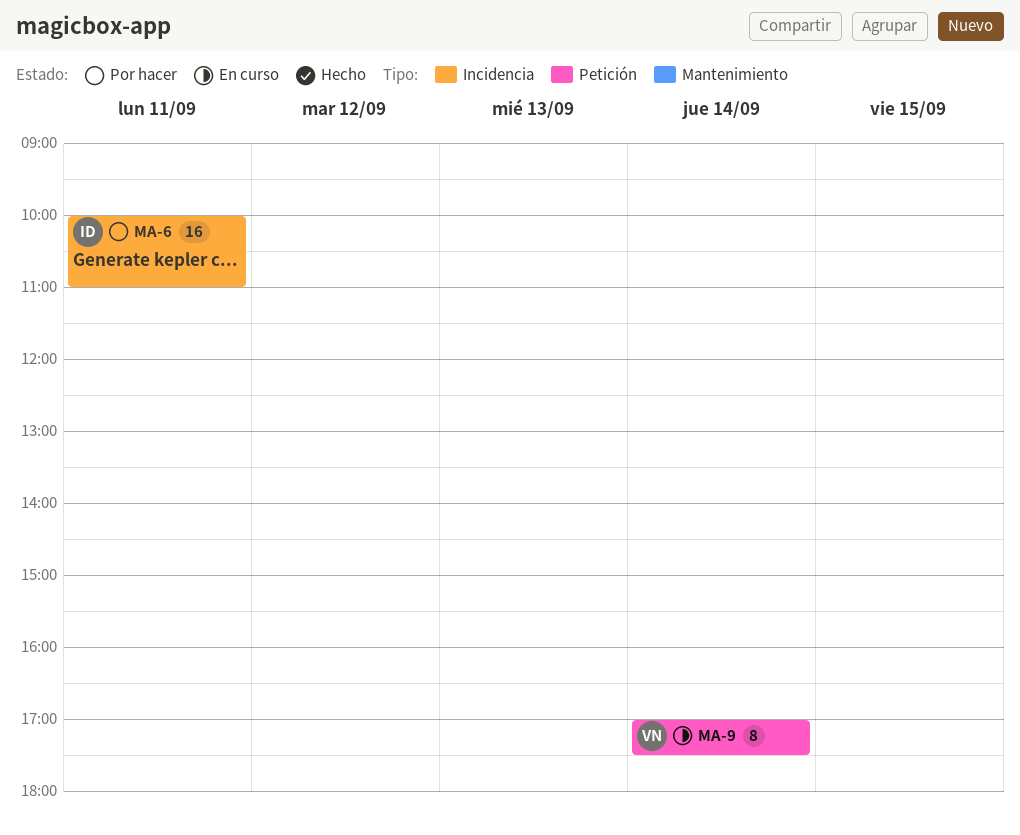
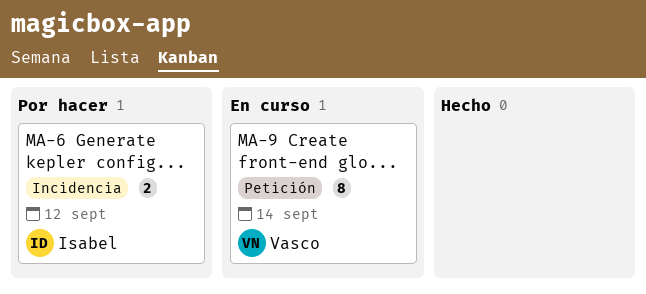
MA-6, estimate: 16 -> 2
MA-6, day: Sep 11 -> Sep 12

